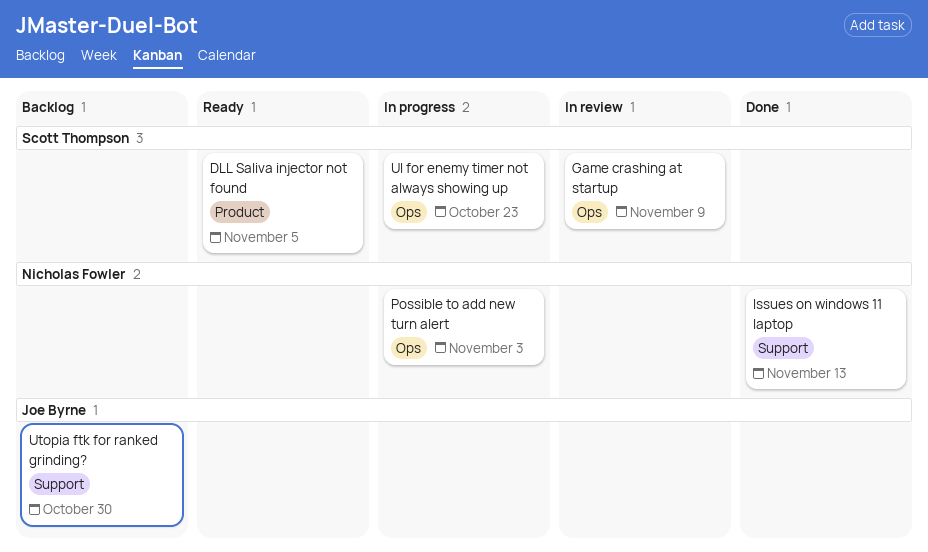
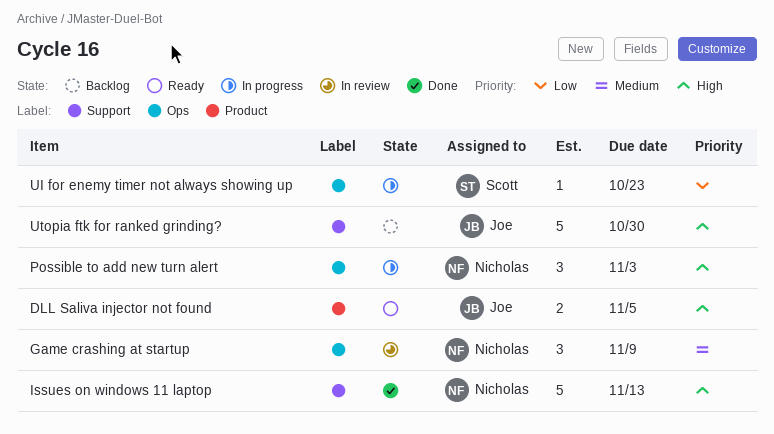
DLL Saliva injector not found, owner: Scott Thompson -> Joe Byrne
Game crashing at startup, owner: Scott Thompson -> Nicholas Fowler

